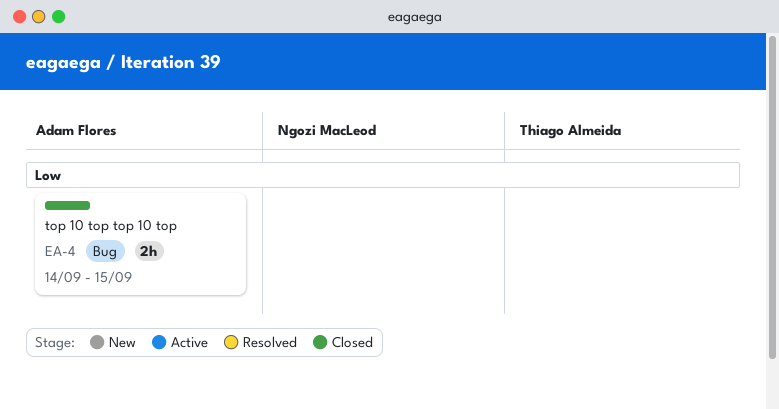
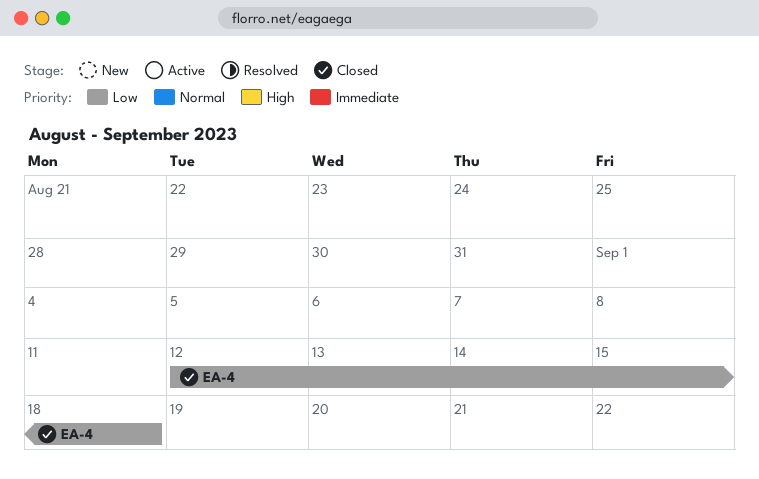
EA-4, start: Sep 14 -> Sep 12
EA-4, due: Sep 15 -> Sep 18

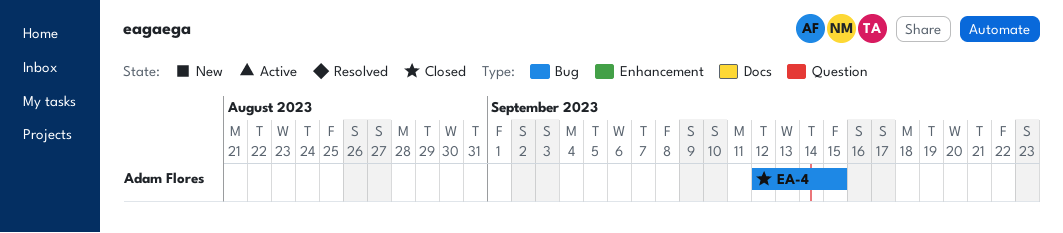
EA-4, due: Sep 18 -> Sep 15

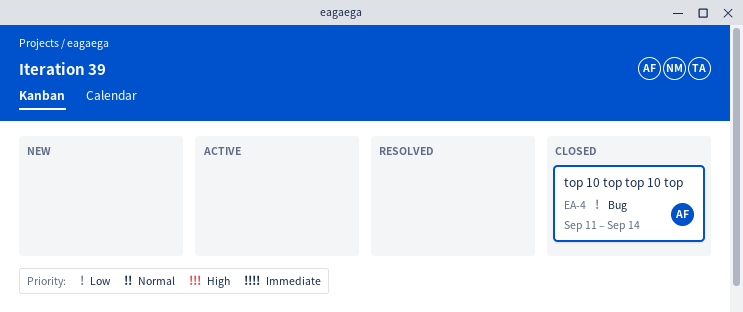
EA-4, start: Sep 12 -> Sep 11
EA-4, due: Sep 15 -> Sep 14

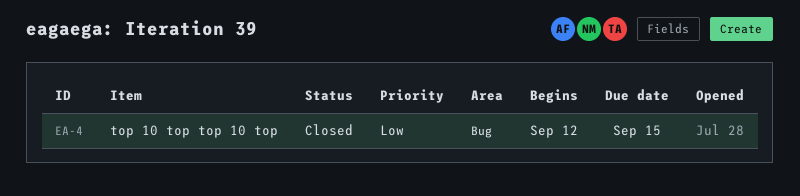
EA-4, start: Sep 11 -> Sep 12
EA-4, due: Sep 14 -> Sep 15

